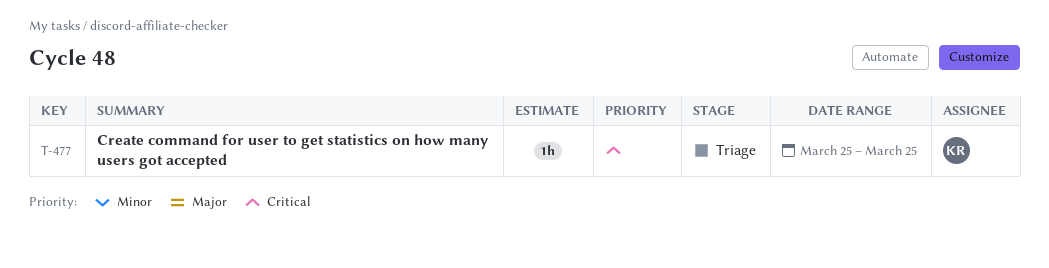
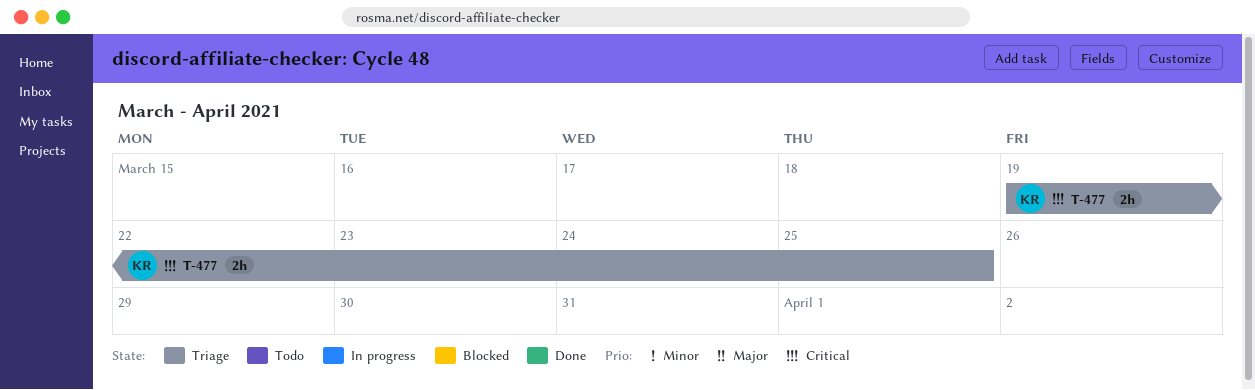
T-477, estimate: 1h -> 2h
T-477, start: Mar 25 -> Mar 19

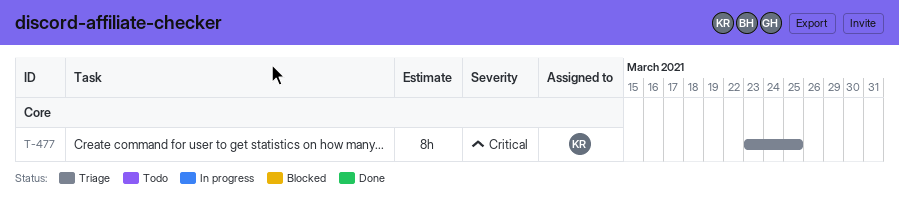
T-477, estimate: 2h -> 8h
T-477, start: Mar 19 -> Mar 23

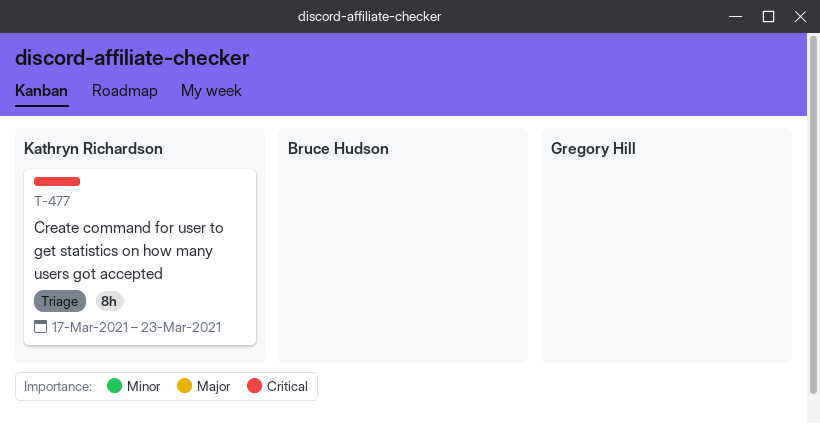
T-477, start: Mar 23 -> Mar 17
T-477, due: Mar 25 -> Mar 23

